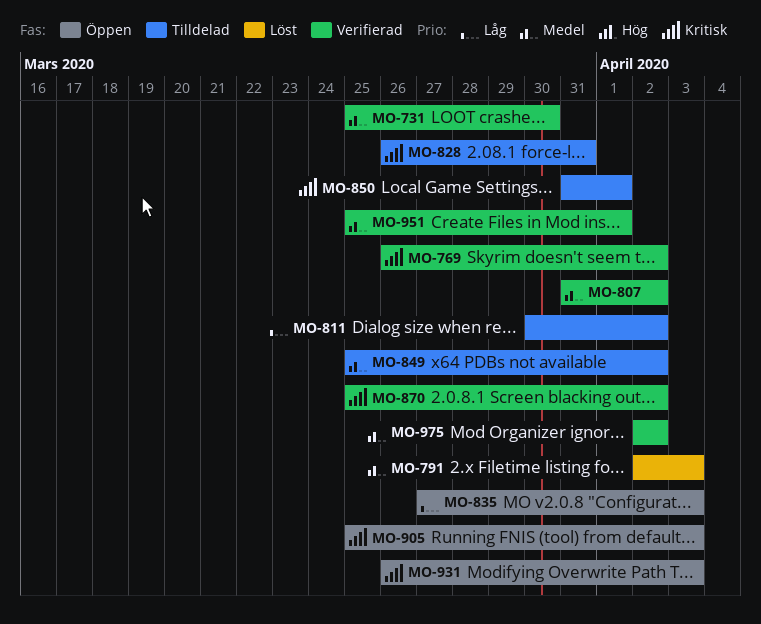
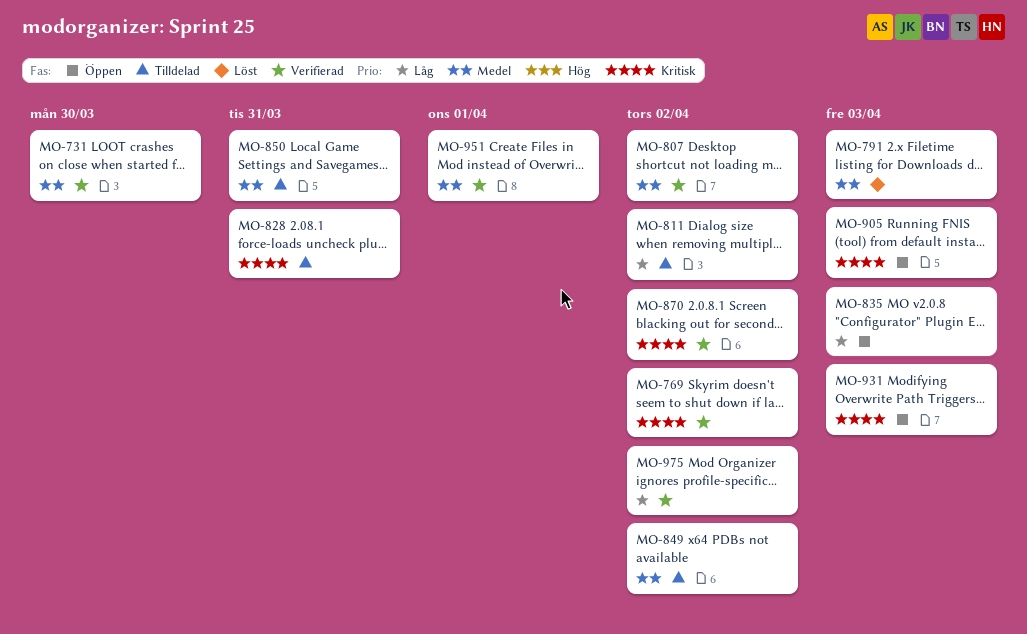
MO-850, priority: Kritisk -> Medel
MO-850, due: Apr 1 -> Mar 31
MO-975, priority: Medel -> Låg

